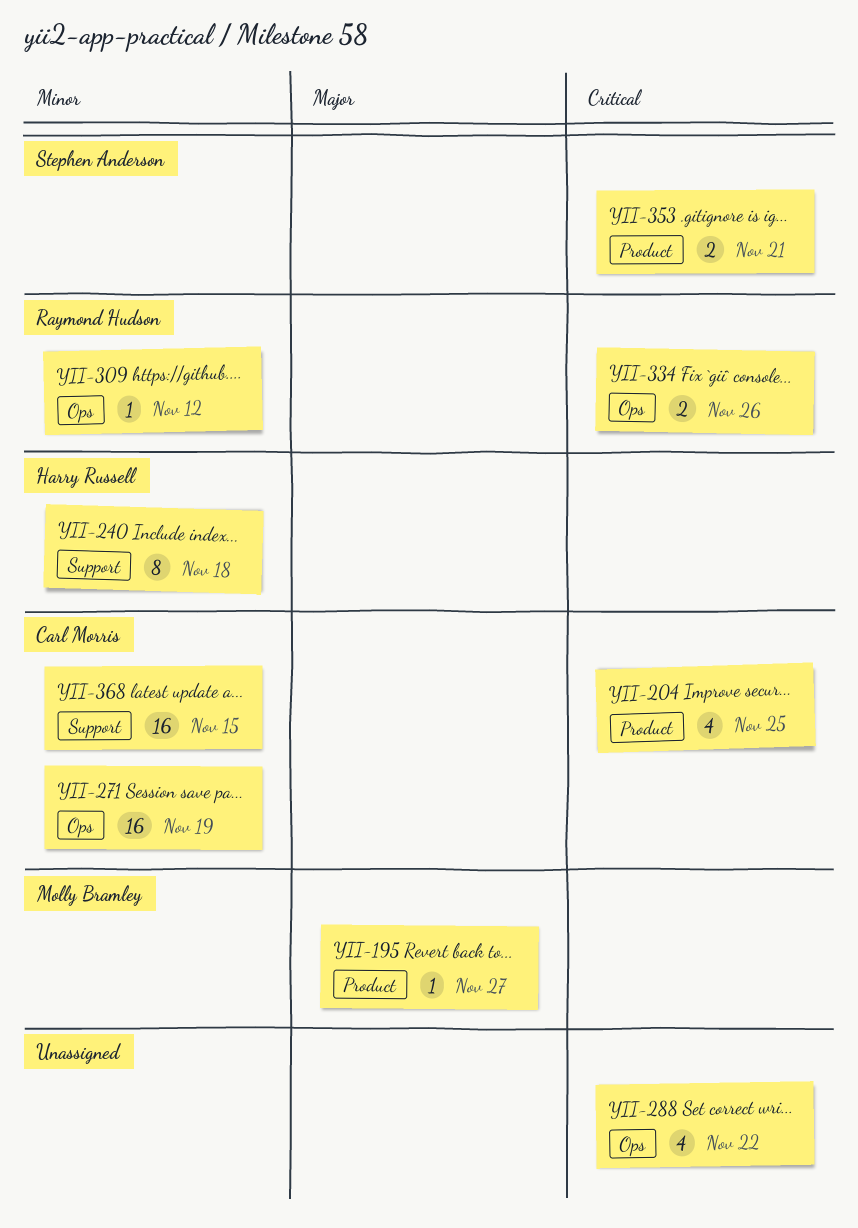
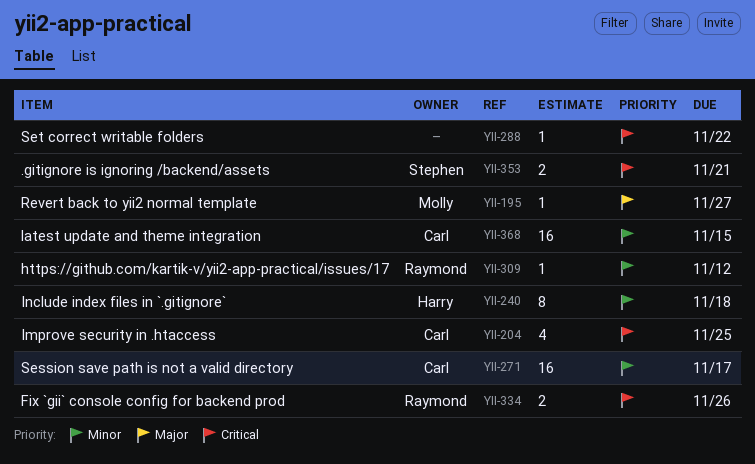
YII-271, due: Nov 19 -> Nov 17
YII-288, estimate: 4 -> 1

